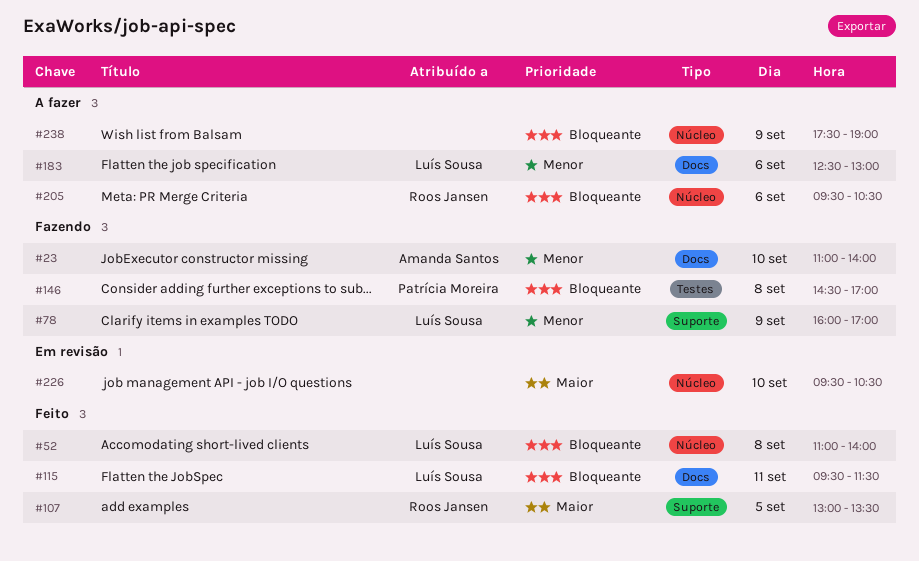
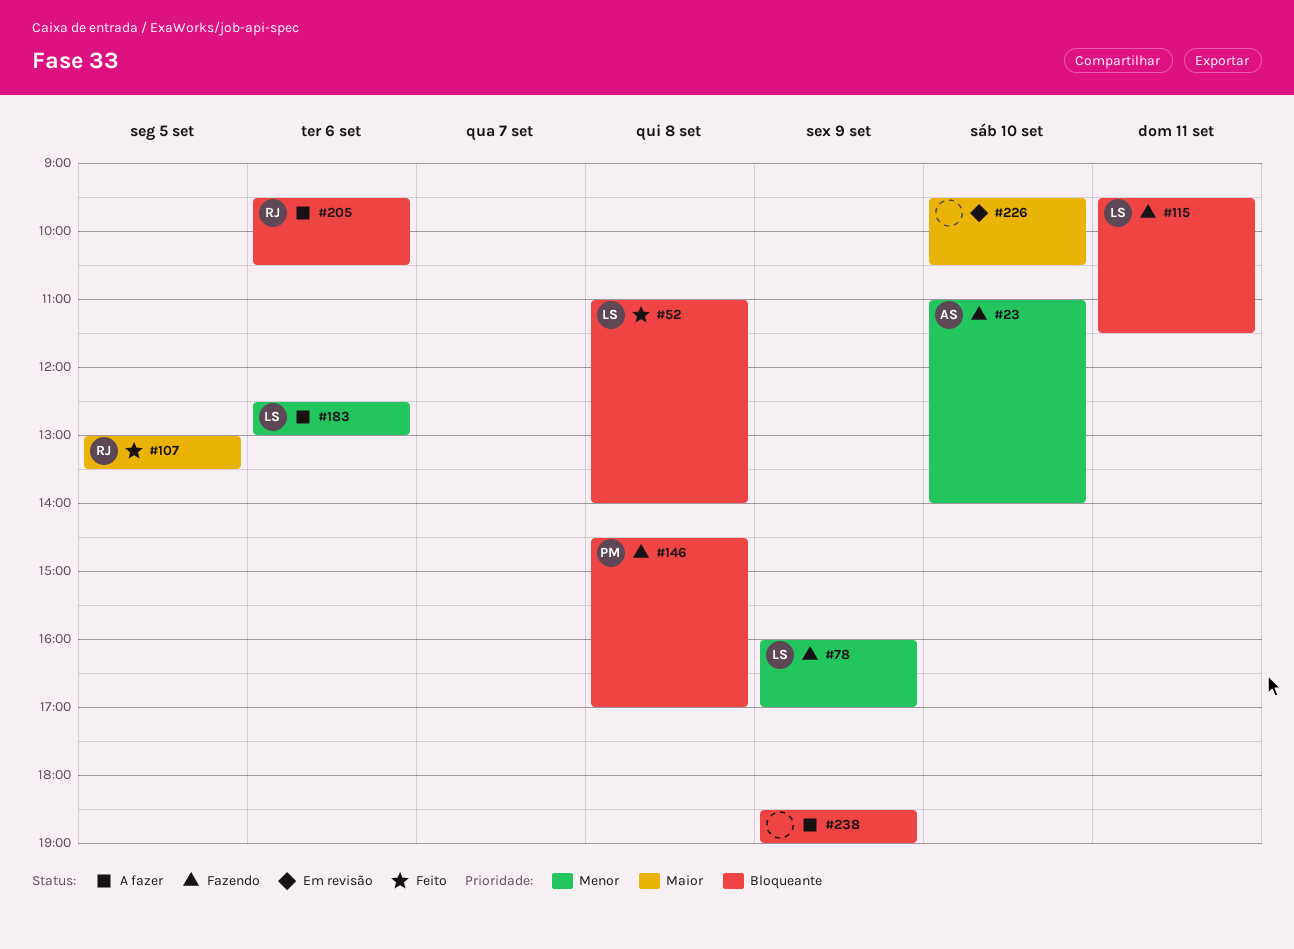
#115, status: Feito -> Fazendo
#238, begins: 17:30 -> 18:30

